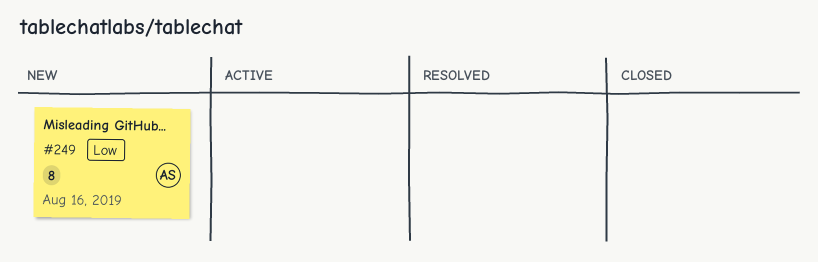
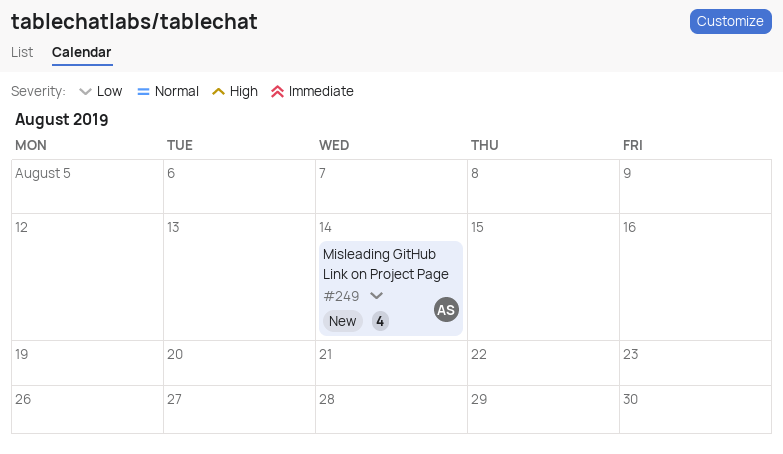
#249, estimate: 8 -> 4
#249, due: Aug 16 -> Aug 14

